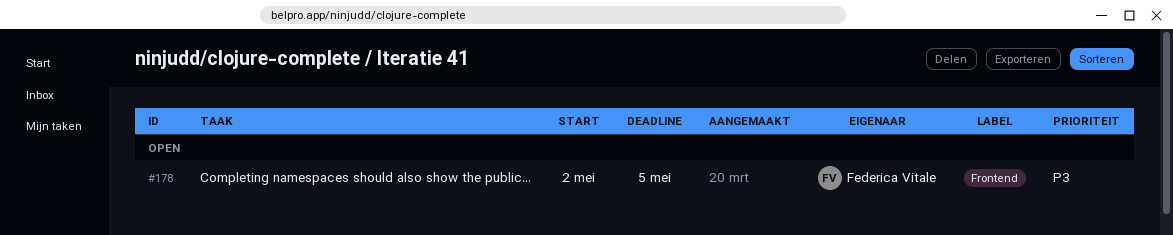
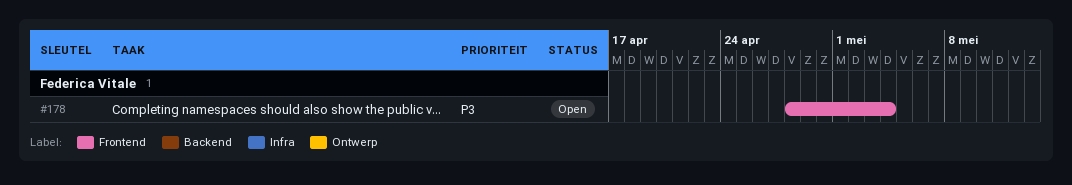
#178, start: May 2 -> Apr 28
#178, due: May 5 -> May 4

